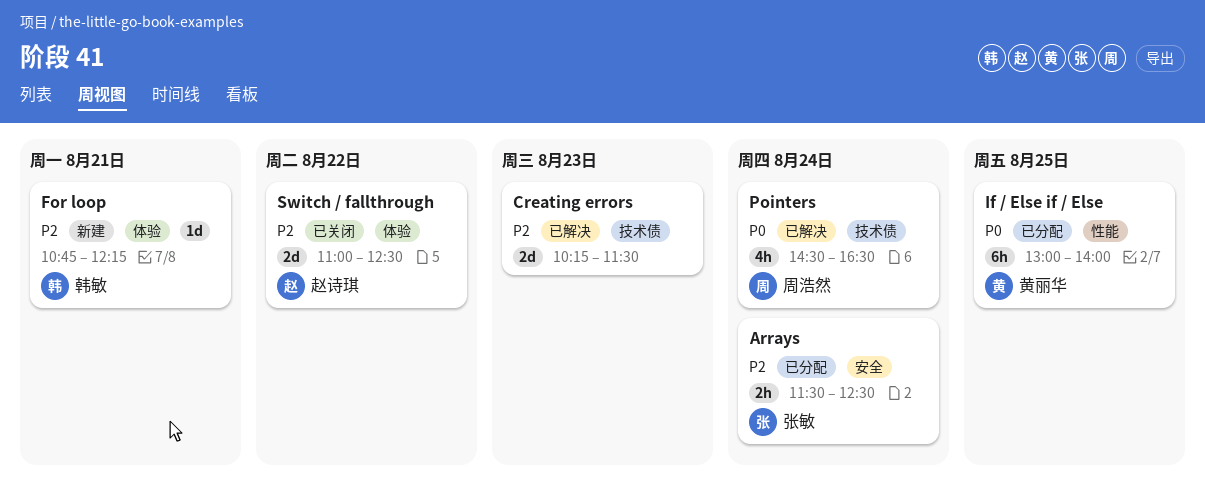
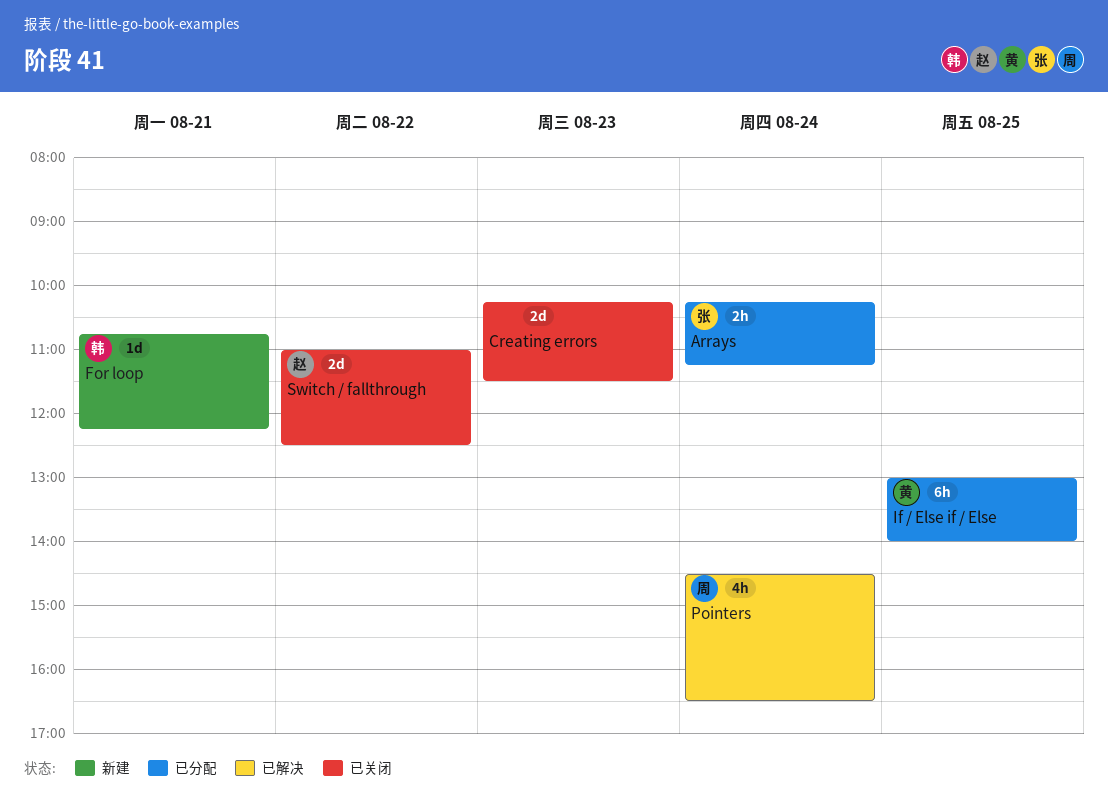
Arrays, begins: 11:30 -> 10:15
Arrays, ends: 12:30 -> 11:15
Creating errors, status: 已解决 -> 已关闭

